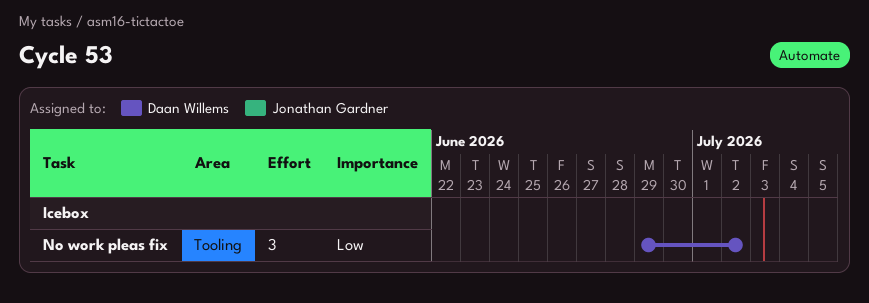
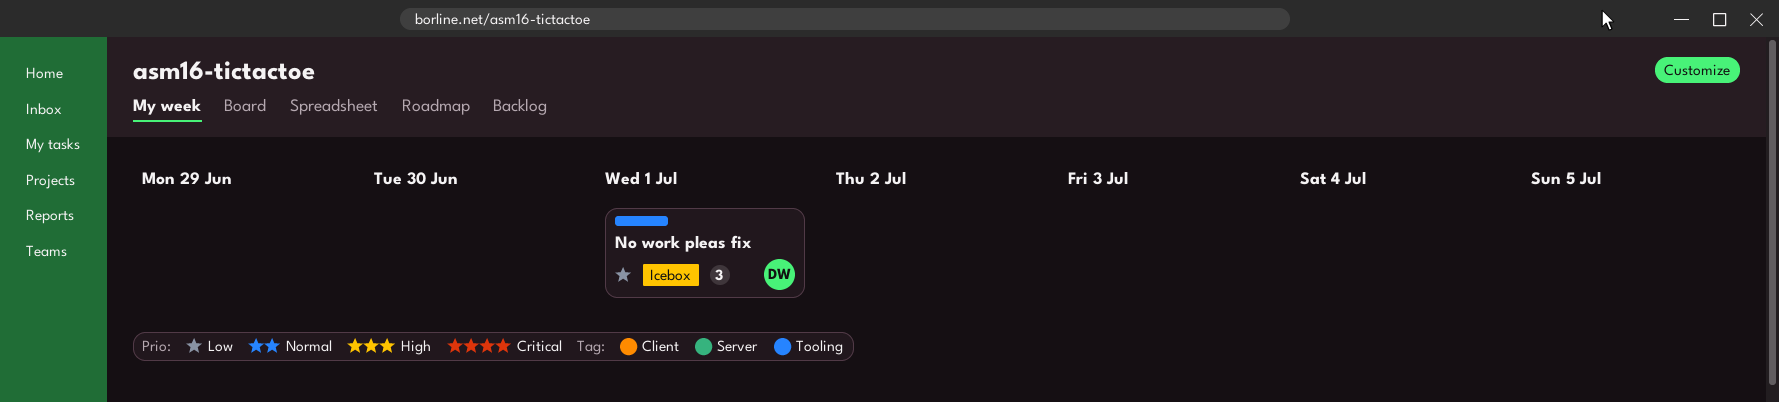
No work pleas fix, due: Jul 2 -> Jul 1

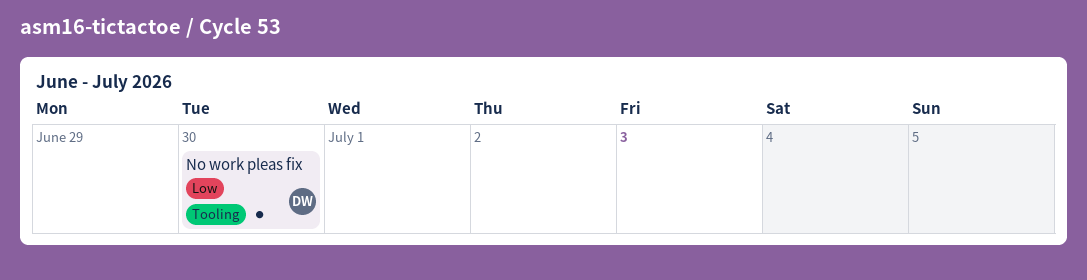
No work pleas fix, estimate: 3 -> 1
No work pleas fix, due: Jul 1 -> Jun 30

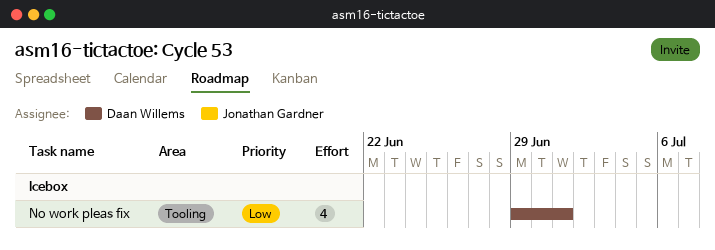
No work pleas fix, estimate: 1 -> 4
No work pleas fix, due: Jun 30 -> Jul 1

